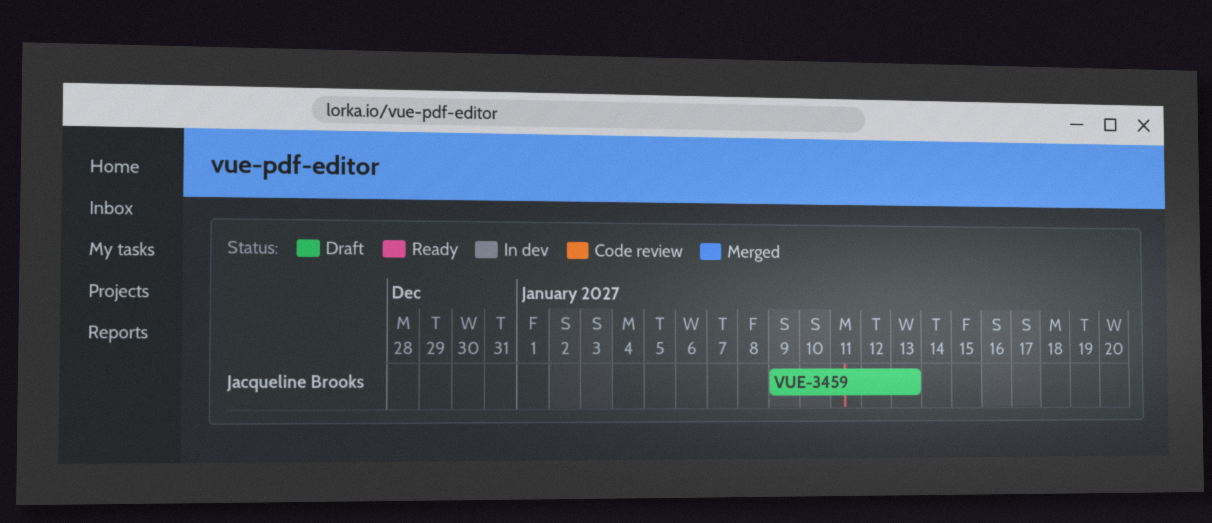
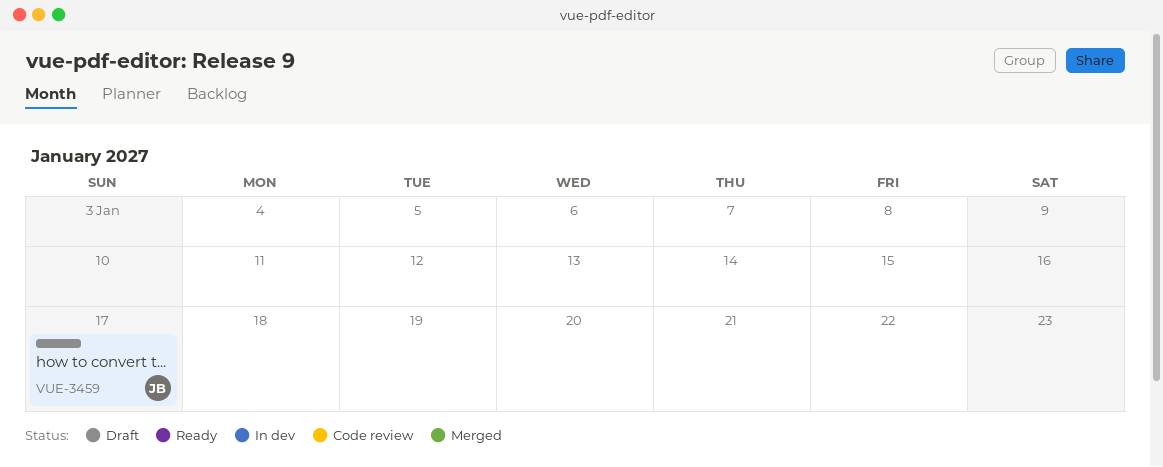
VUE-3459, due: Jan 13 -> Jan 17

